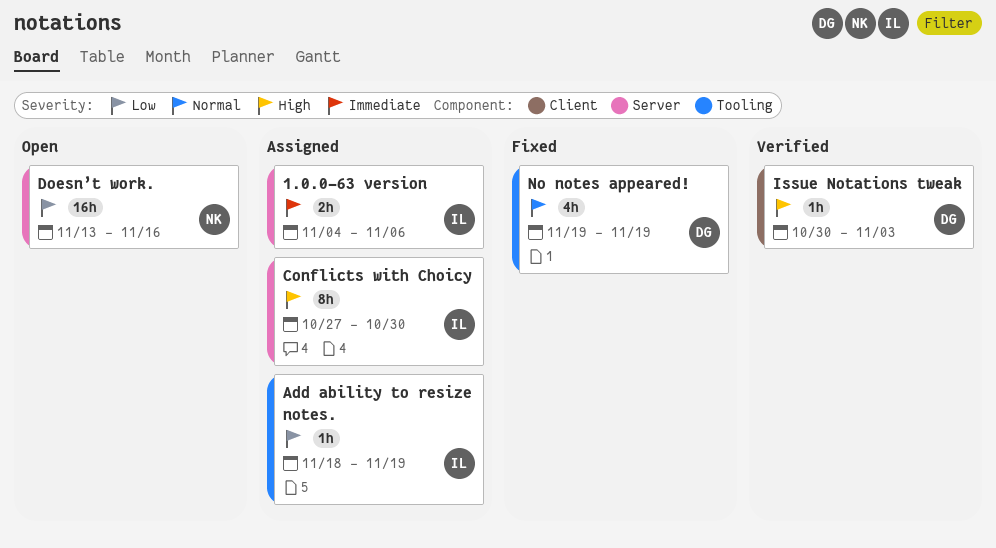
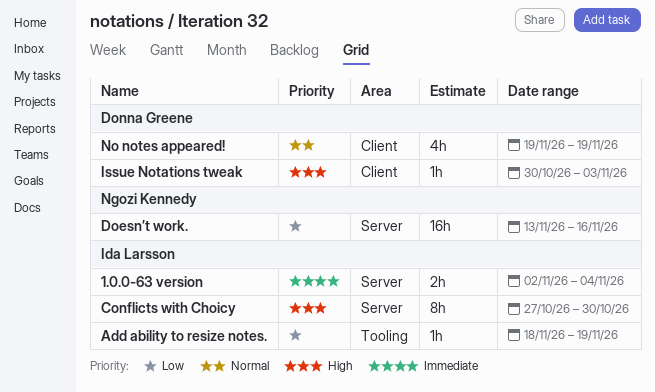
1.0.0-63 version, start: Nov 4 -> Nov 2
1.0.0-63 version, due: Nov 6 -> Nov 4
No notes appeared!, label: Tooling -> Client

